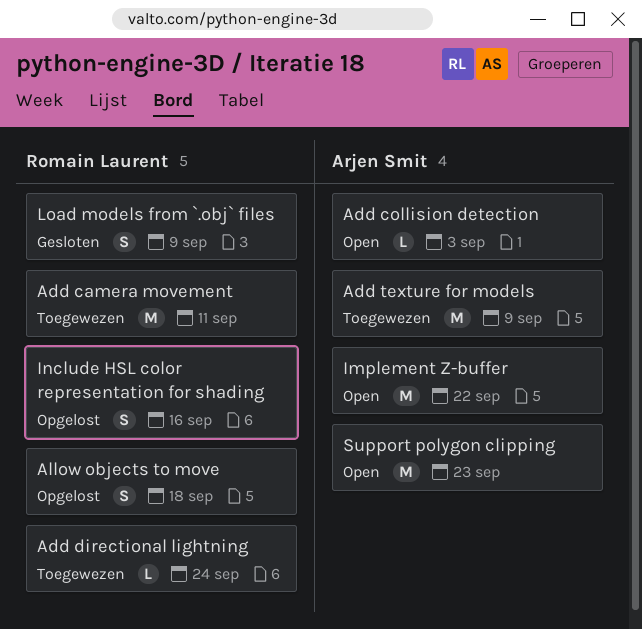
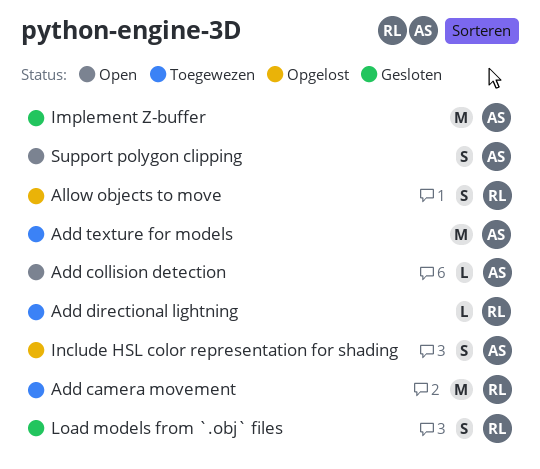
Implement Z-buffer, status: Open -> Gesloten
Include HSL color representation for shading, owner: Romain Laurent -> Arjen Smit
Support polygon clipping, estimate: M -> S

